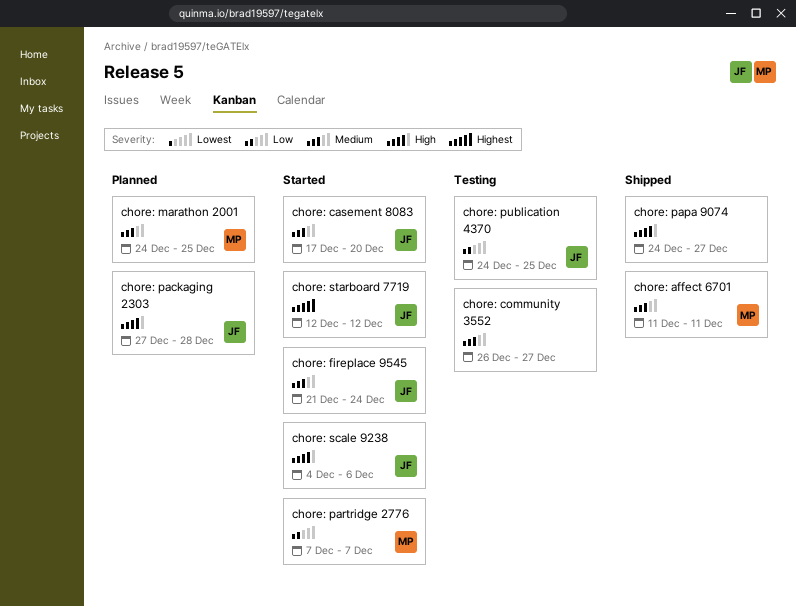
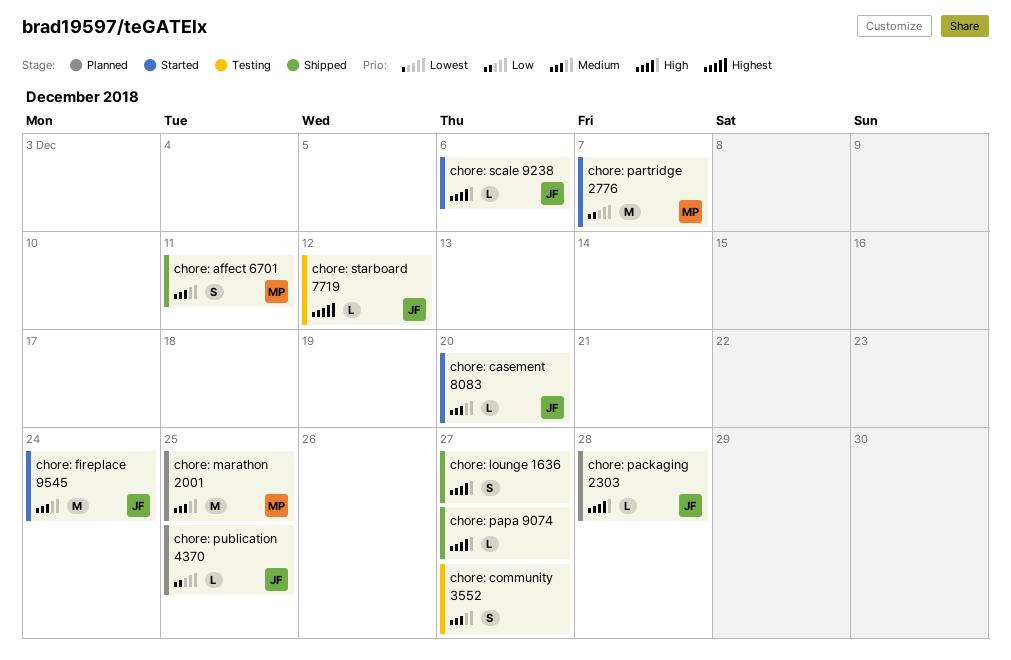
chore: lounge 1636: none -> present
chore: publication 4370, status: Testing -> Planned
chore: starboard 7719, status: Started -> Testing

